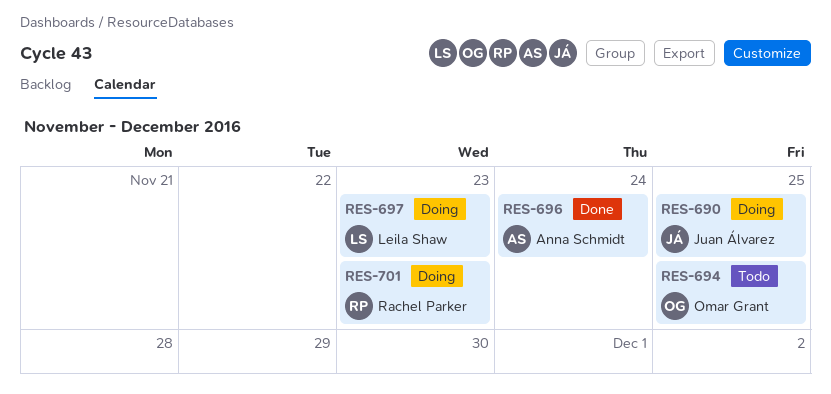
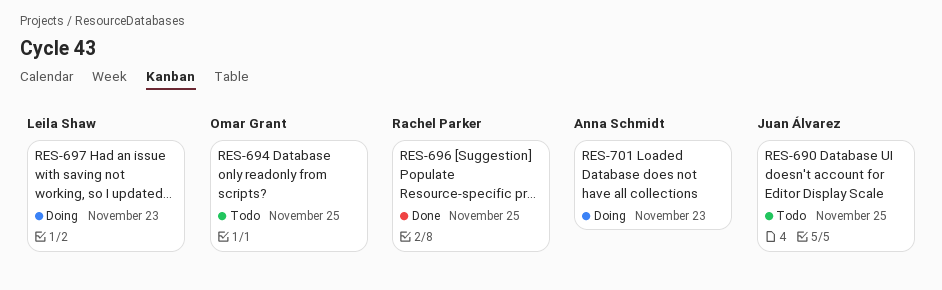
RES-690, status: Doing -> Todo
RES-696, owner: Anna Schmidt -> Rachel Parker
RES-696, due: Nov 24 -> Nov 25
RES-701, owner: Rachel Parker -> Anna Schmidt

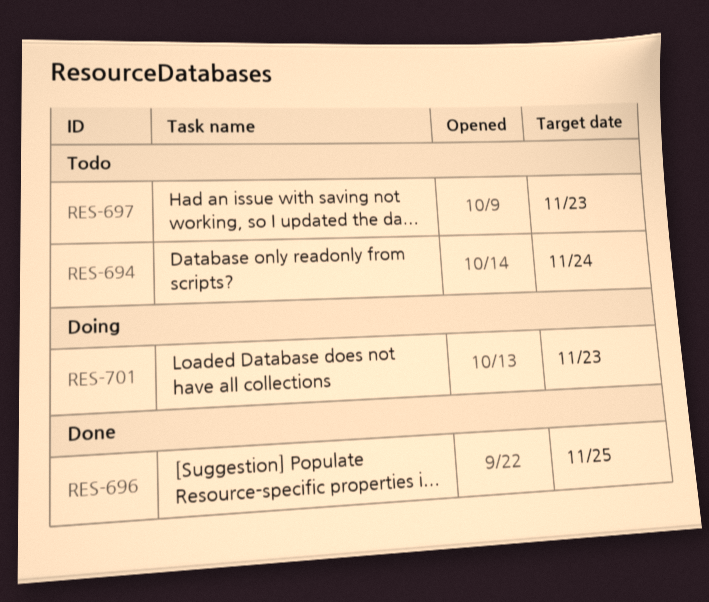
RES-690: present -> none
RES-694, due: Nov 25 -> Nov 24
RES-697, status: Doing -> Todo

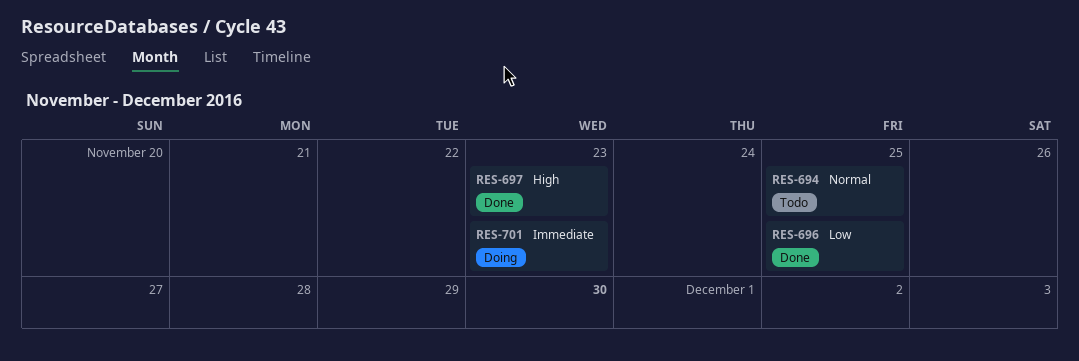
RES-694, due: Nov 24 -> Nov 25
RES-697, status: Todo -> Done

